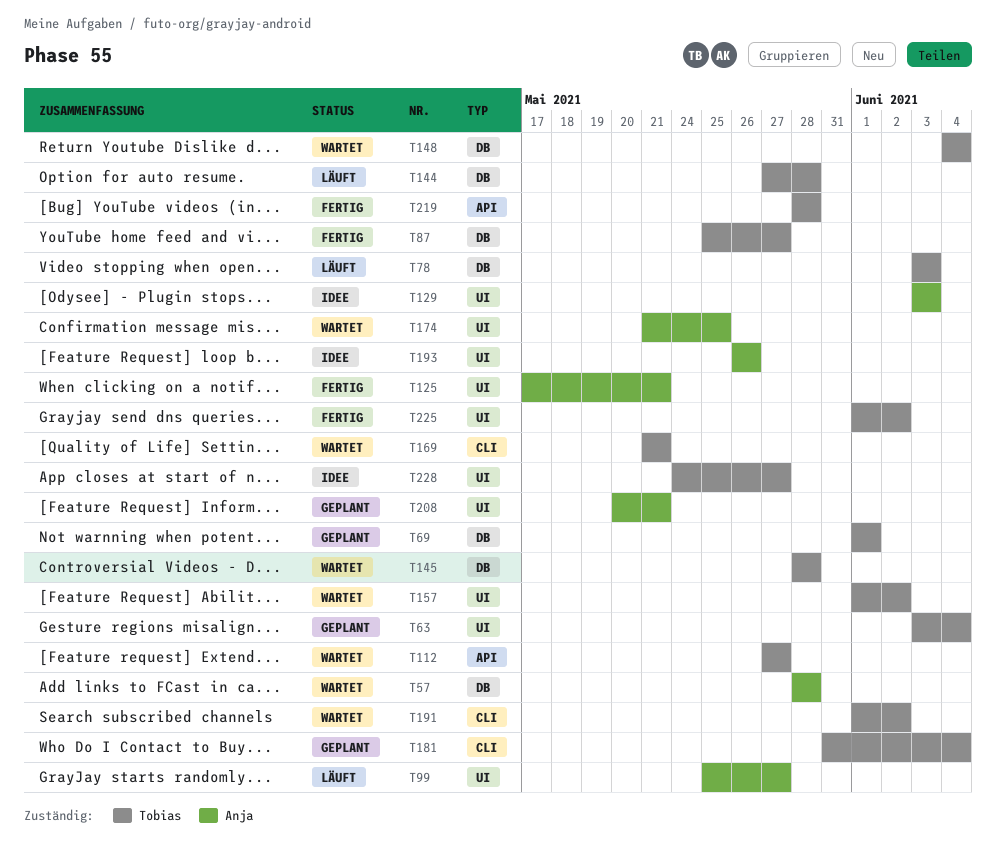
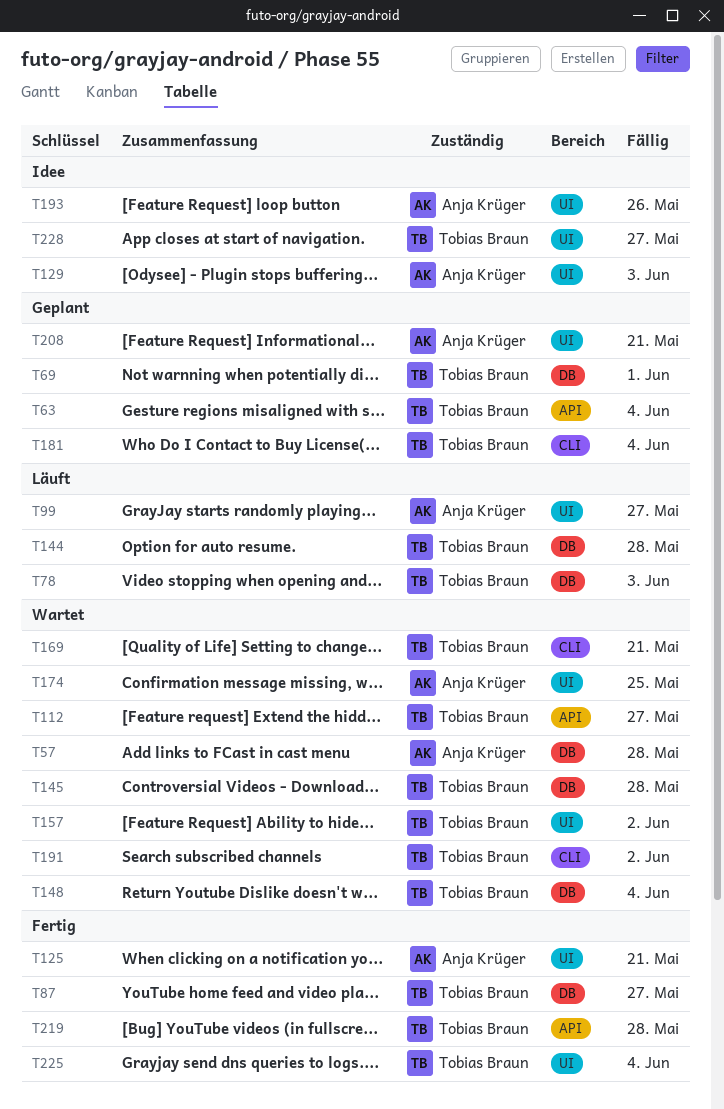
T63, label: UI -> API
T225, due: Jun 2 -> Jun 4

